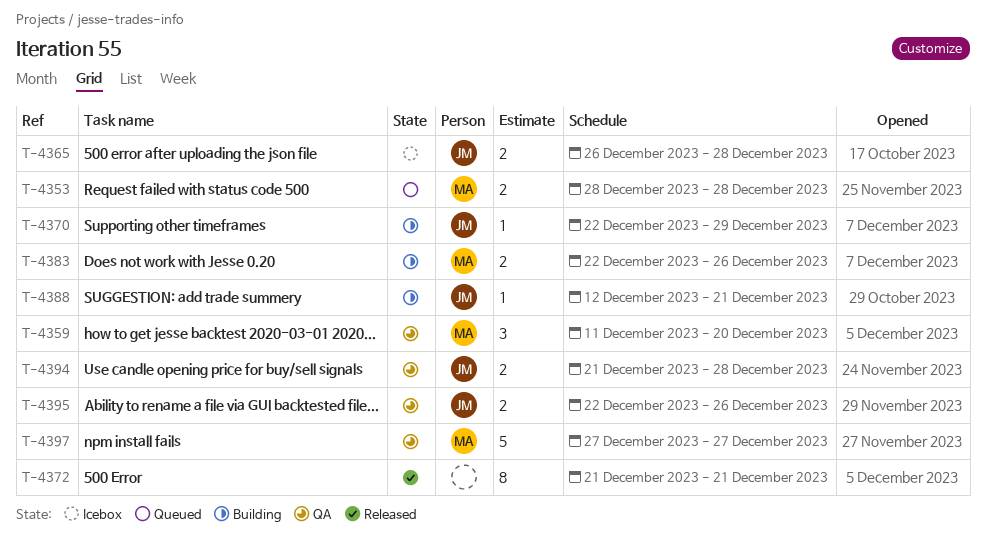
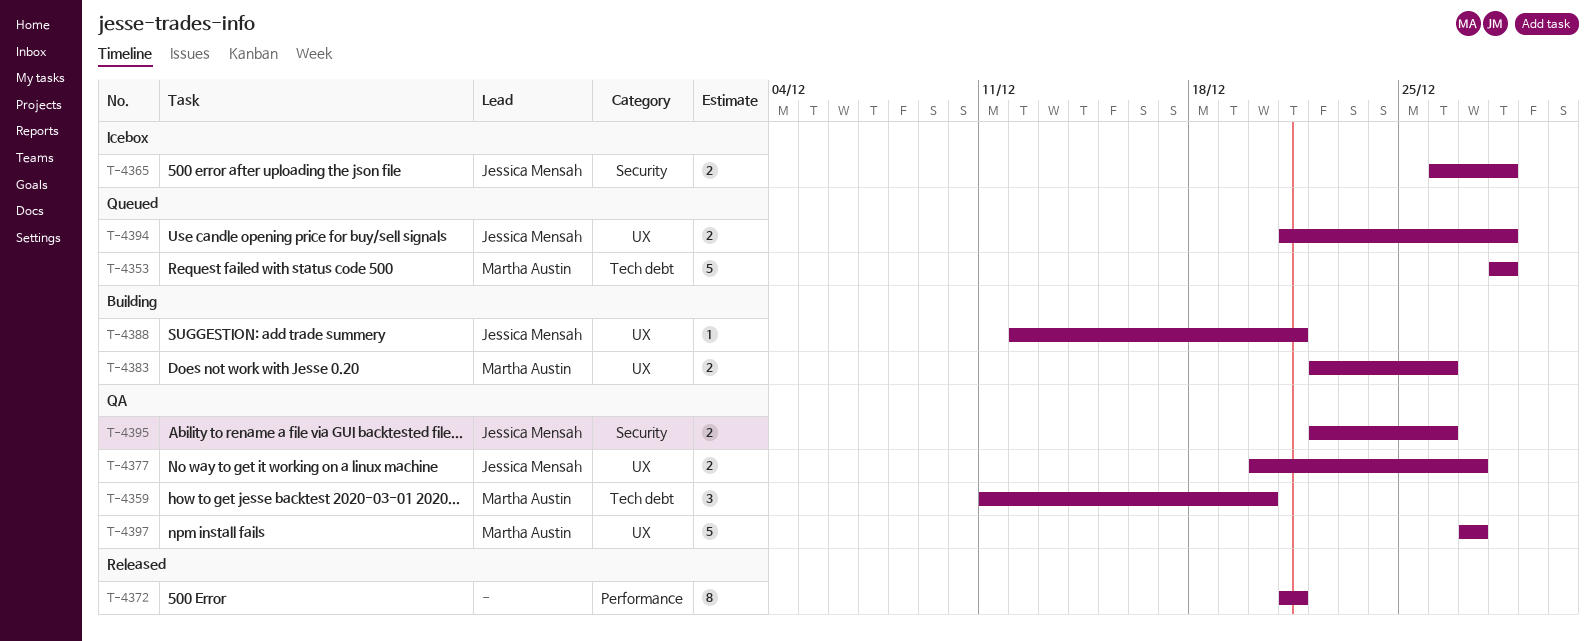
T-4353, estimate: 2 -> 5
T-4370: present -> none
T-4377: none -> present
T-4394, status: QA -> Queued

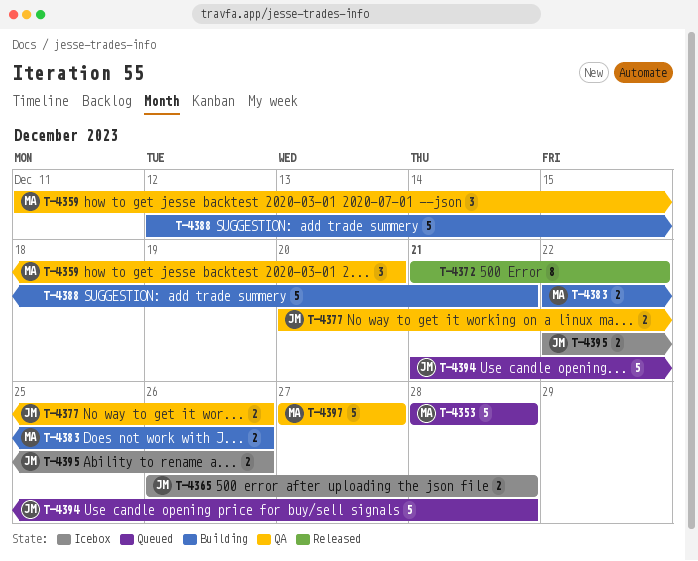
T-4372, due: Dec 21 -> Dec 22
T-4377, due: Dec 27 -> Dec 26
T-4388, owner: Jessica Mensah -> none
T-4388, estimate: 1 -> 5
T-4394, estimate: 2 -> 5
T-4395, status: QA -> Icebox

